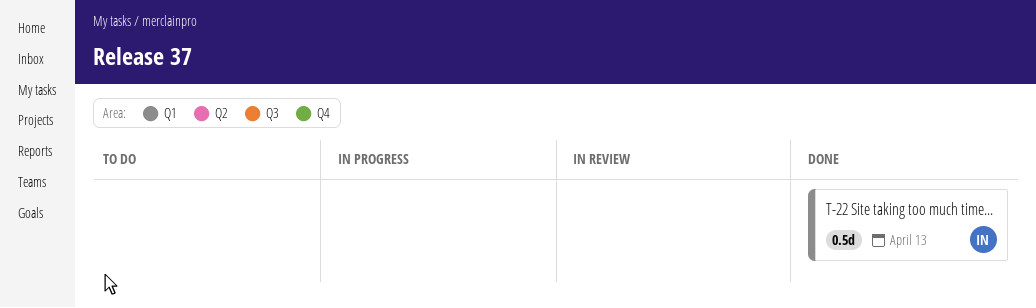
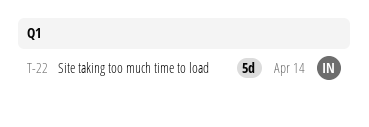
T-22, estimate: 0.5d -> 5d
T-22, due: Apr 13 -> Apr 14

